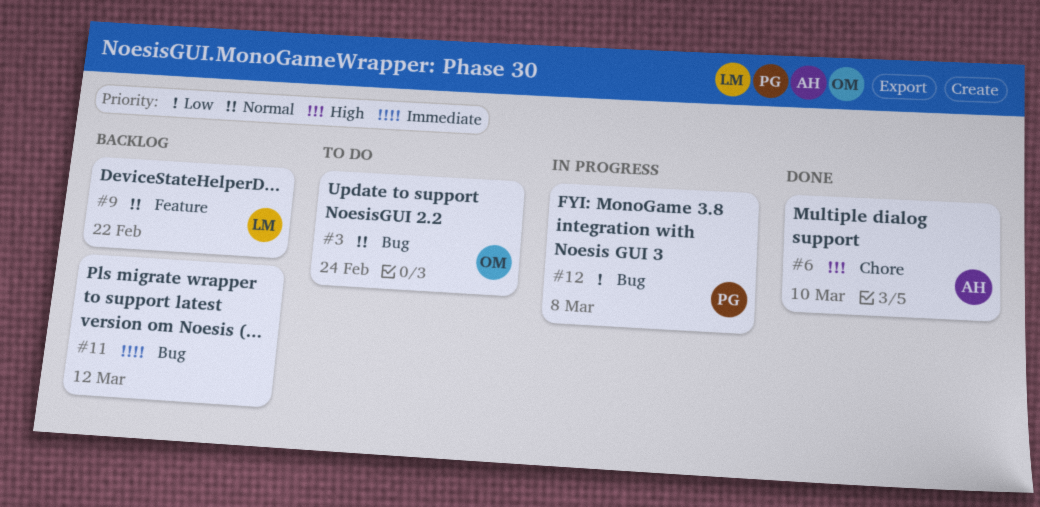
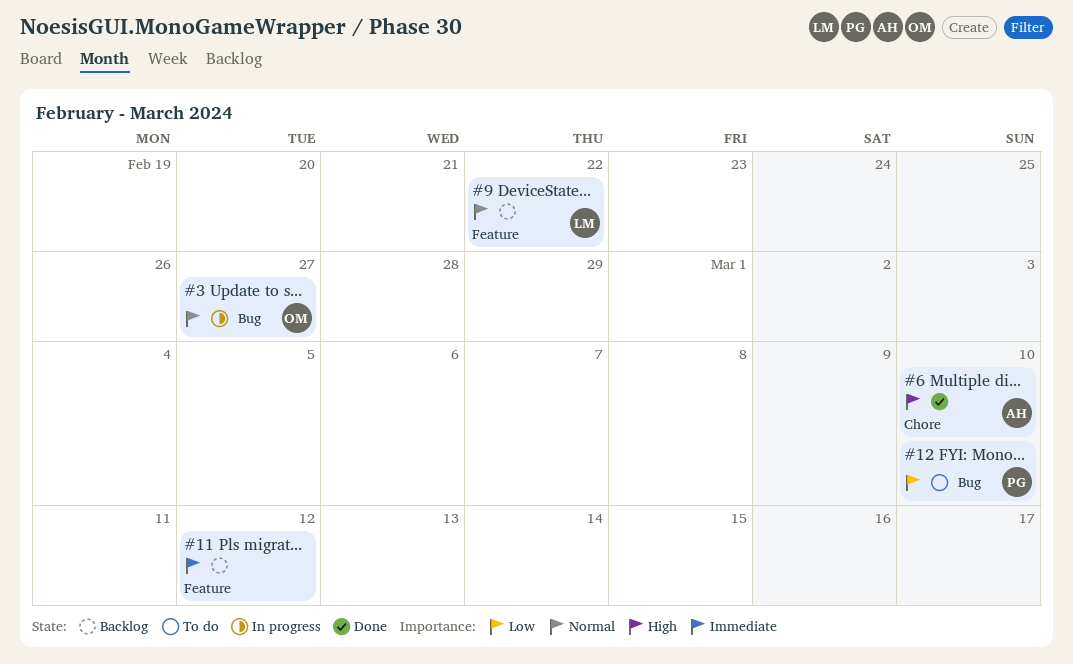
#3, status: To do -> In progress
#3, due: Feb 24 -> Feb 27
#11, label: Bug -> Feature
#12, status: In progress -> To do
#12, due: Mar 8 -> Mar 10

